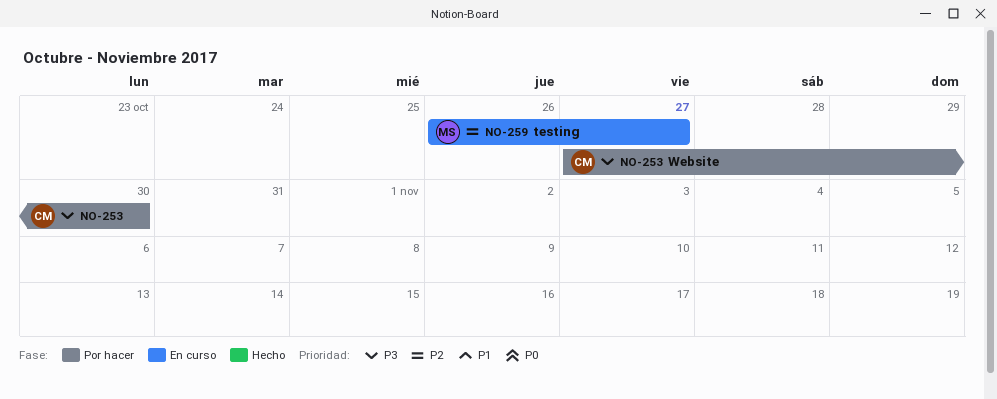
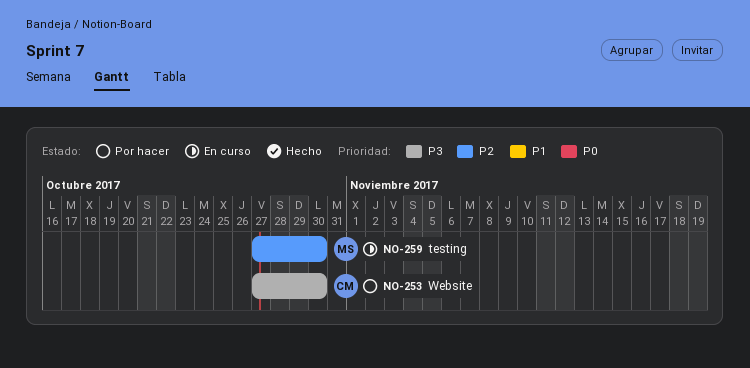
NO-259, start: Oct 26 -> Oct 27
NO-259, due: Oct 27 -> Oct 30

